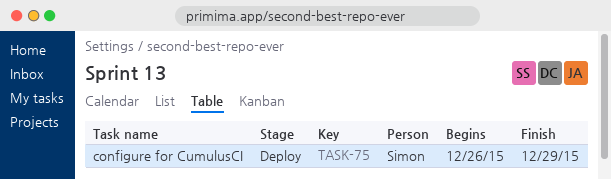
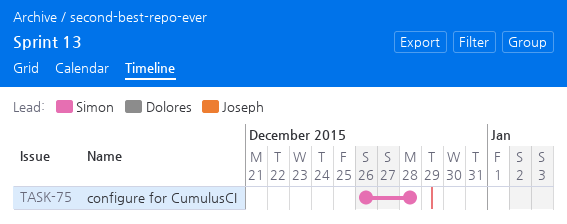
TASK-75, due: Dec 29 -> Dec 28

